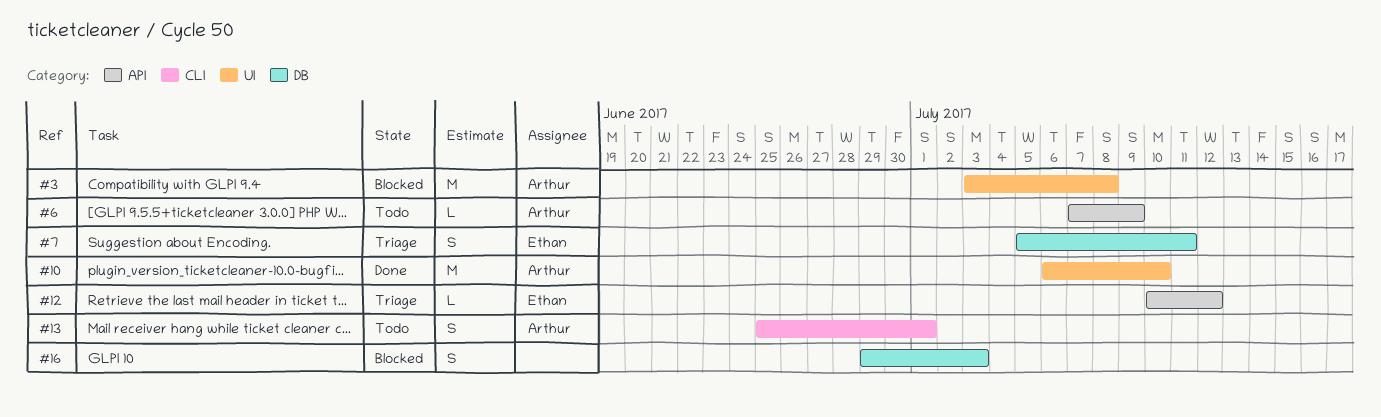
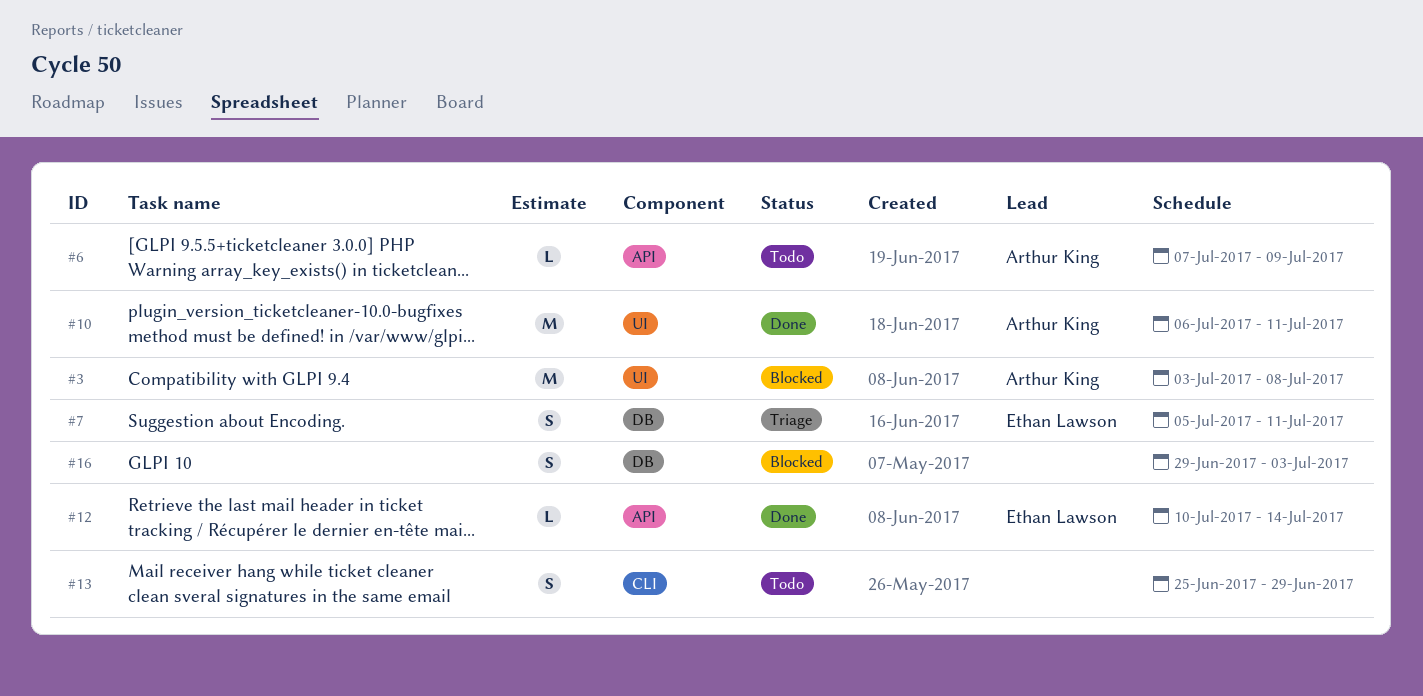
#10, due: Jul 10 -> Jul 11
#12, status: Triage -> Done
#12, due: Jul 12 -> Jul 14
#13, owner: Arthur King -> none
#13, due: Jul 1 -> Jun 29

